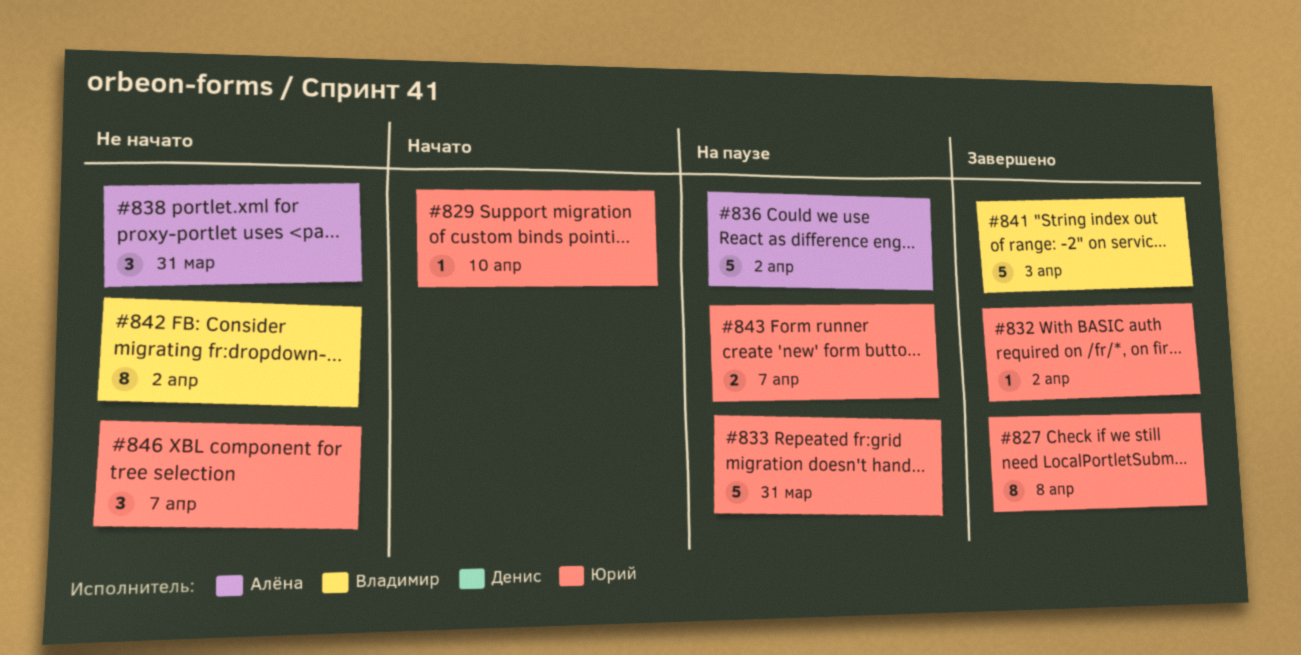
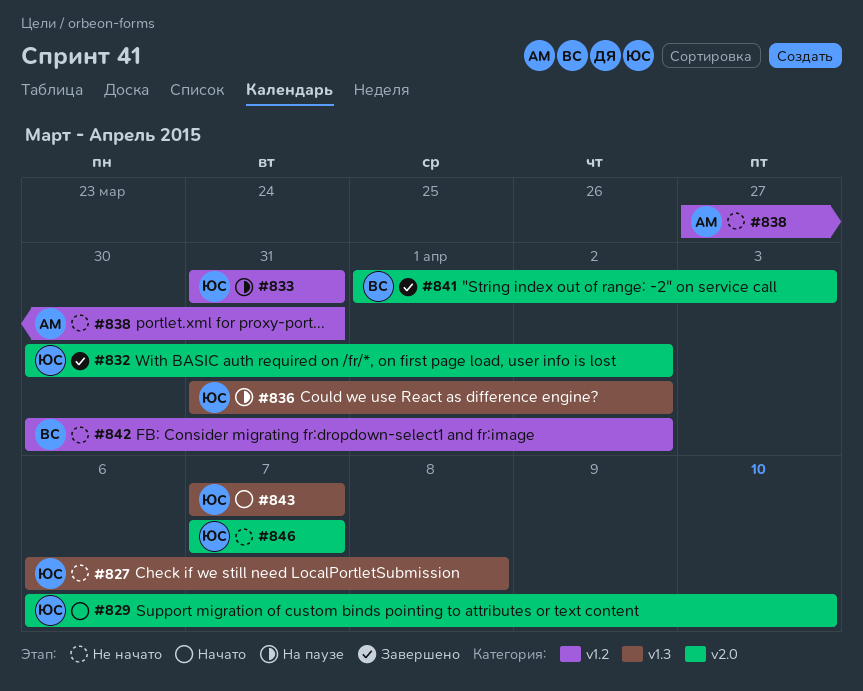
#827, status: Завершено -> Не начато
#836, owner: Алёна -> Юрий
#843, status: На паузе -> Начато

